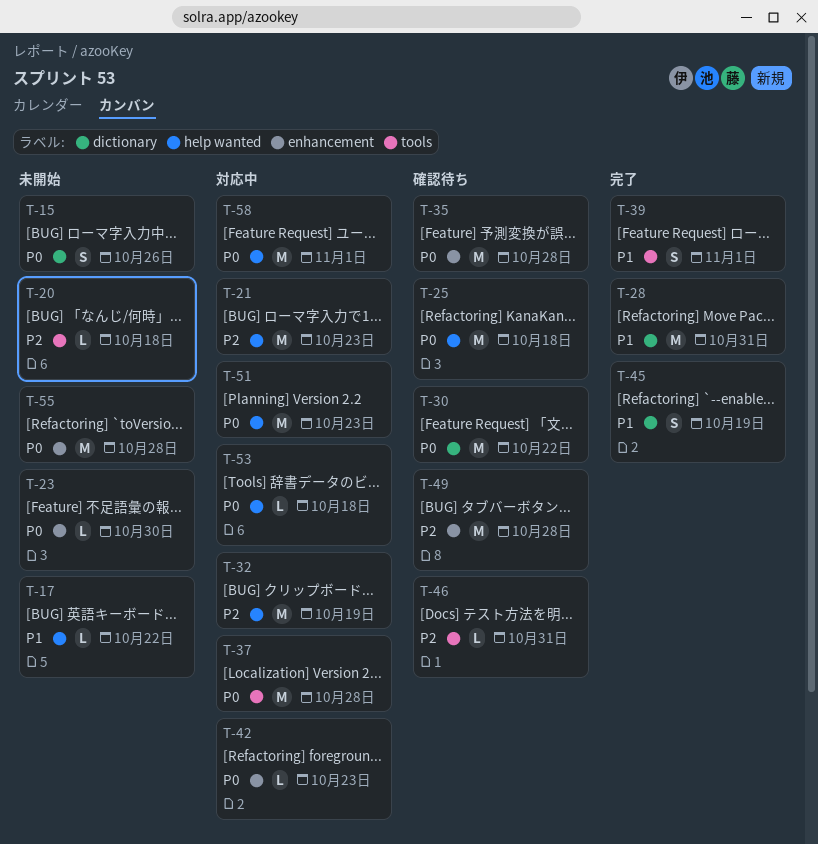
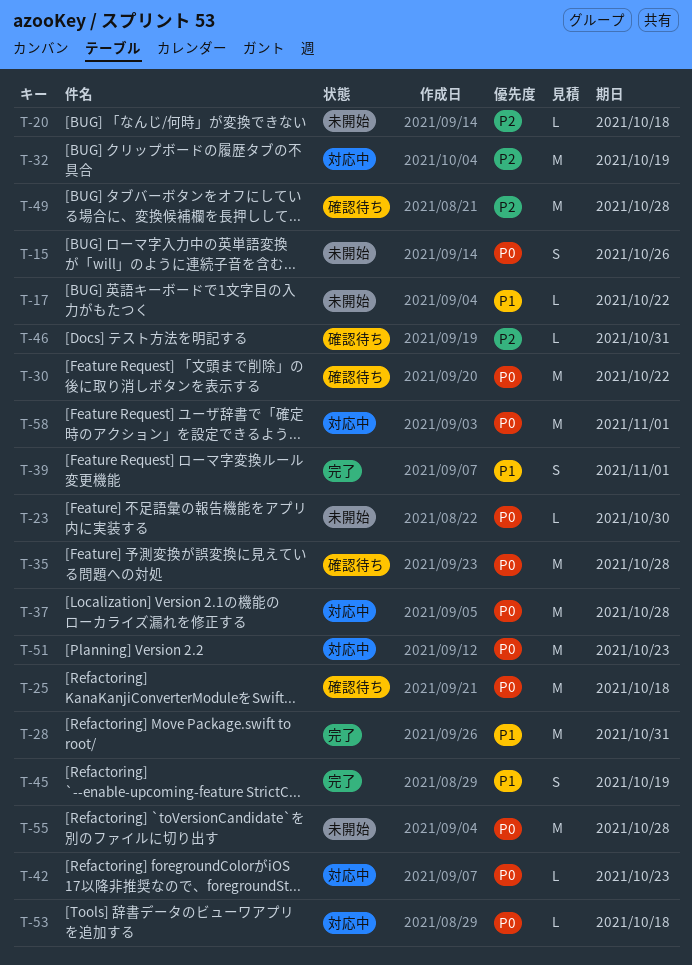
T-21: present -> none

